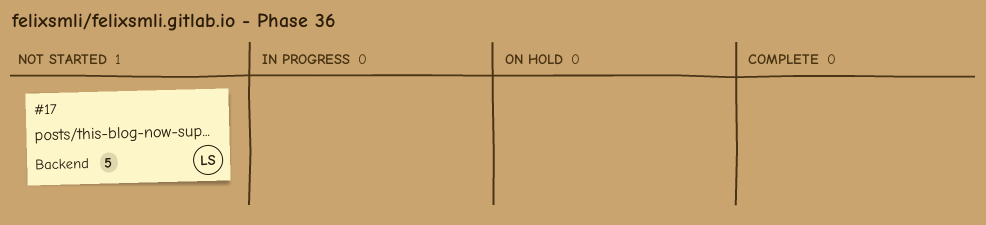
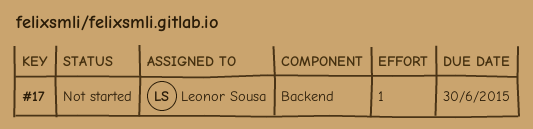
#17, estimate: 5 -> 1

